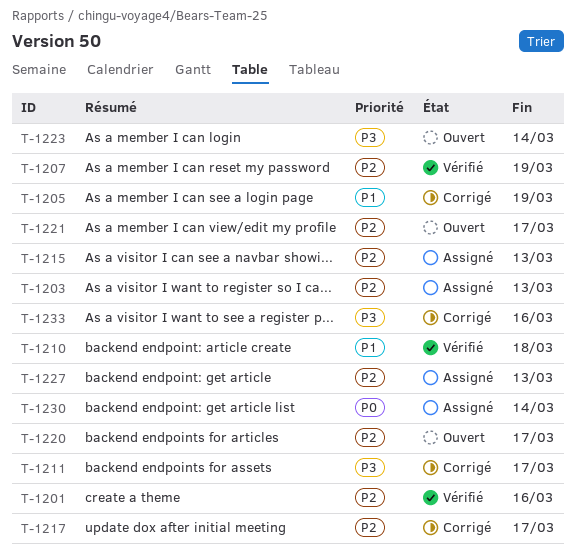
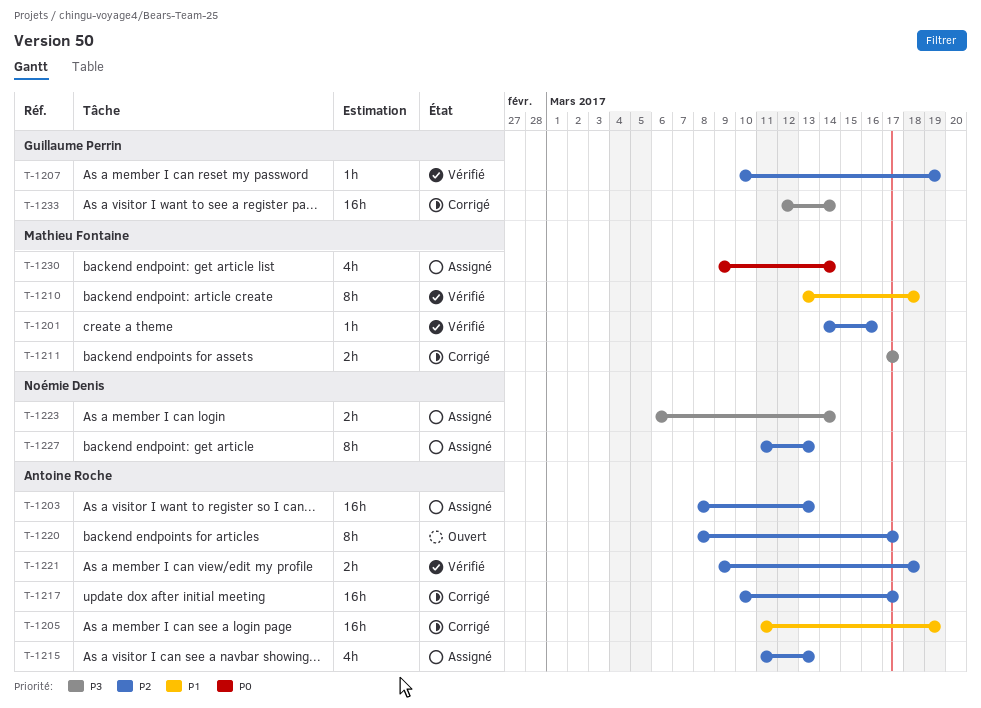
T-1221, status: Ouvert -> Vérifié
T-1221, due: Mar 17 -> Mar 18
T-1223, status: Ouvert -> Assigné
T-1233, due: Mar 16 -> Mar 14

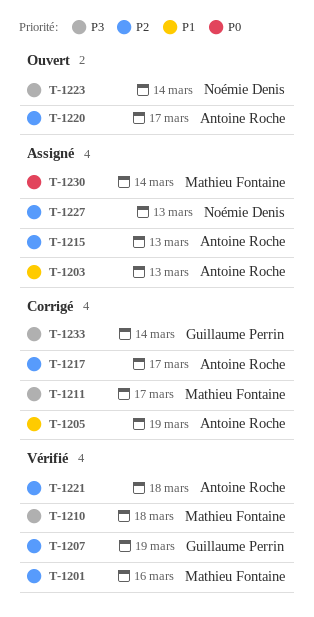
T-1203, priority: P2 -> P1
T-1210, priority: P1 -> P3
T-1223, status: Assigné -> Ouvert

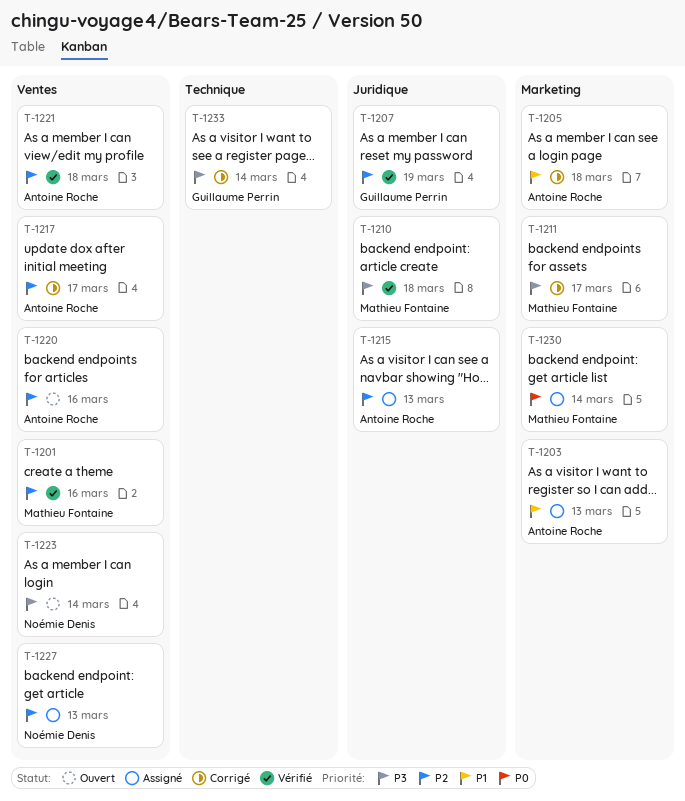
T-1205, due: Mar 19 -> Mar 18
T-1220, due: Mar 17 -> Mar 16

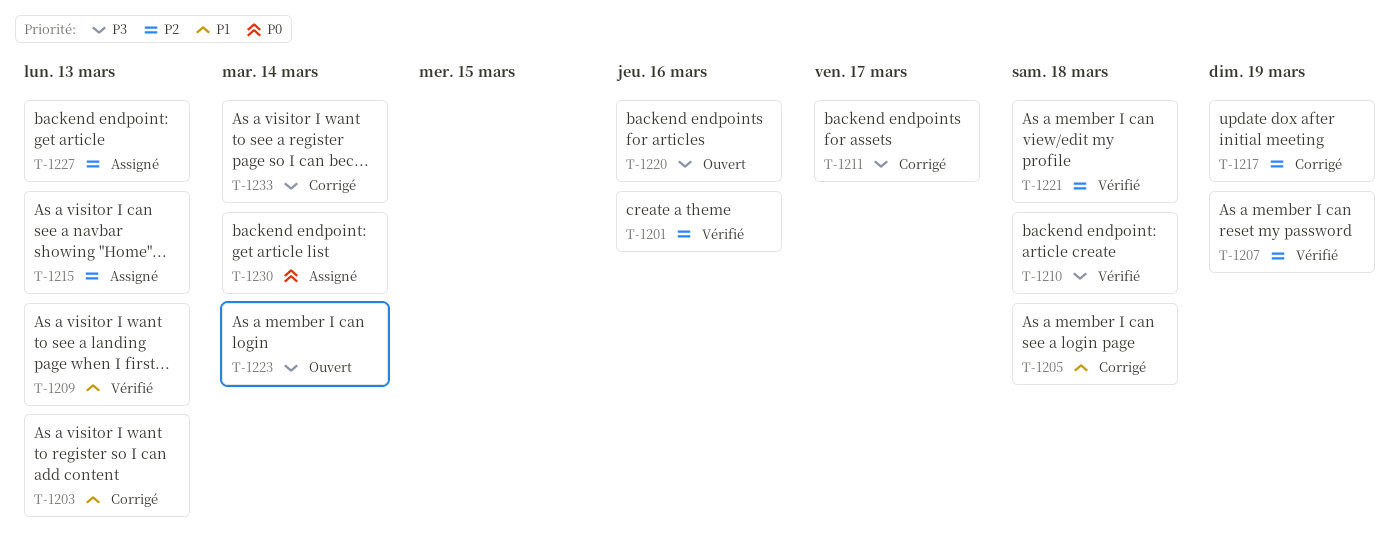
T-1203, status: Assigné -> Corrigé
T-1209: none -> present
T-1217, due: Mar 17 -> Mar 19
T-1220, priority: P2 -> P3

